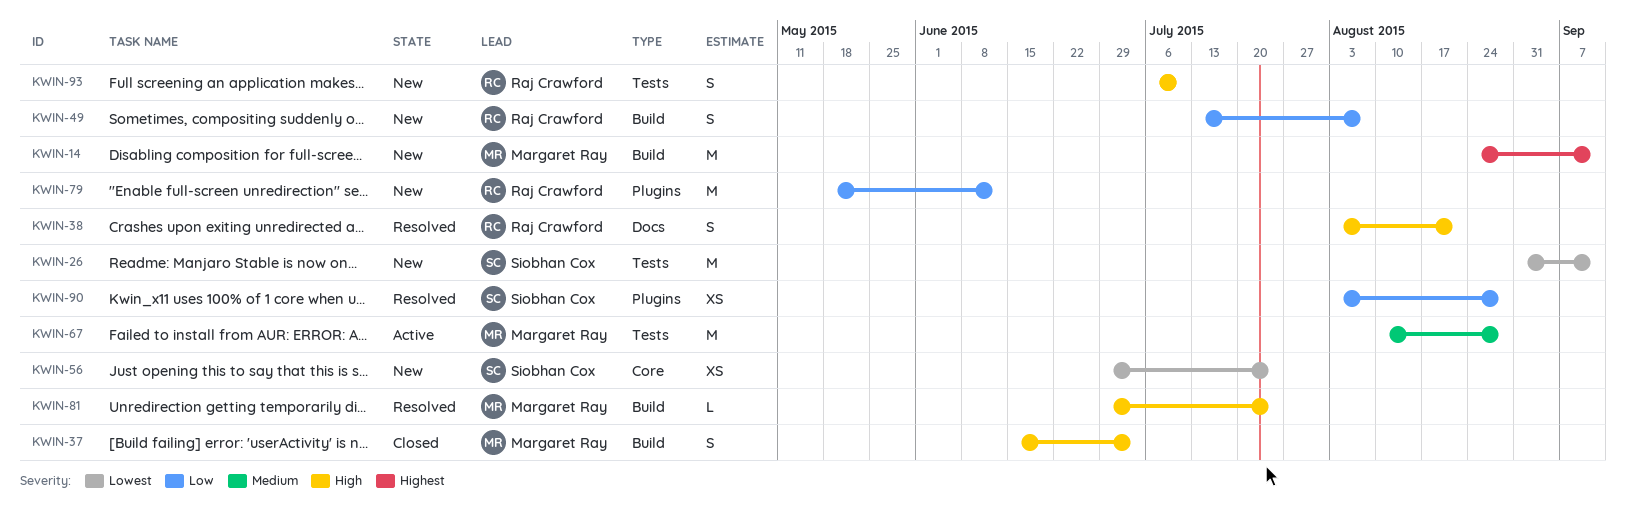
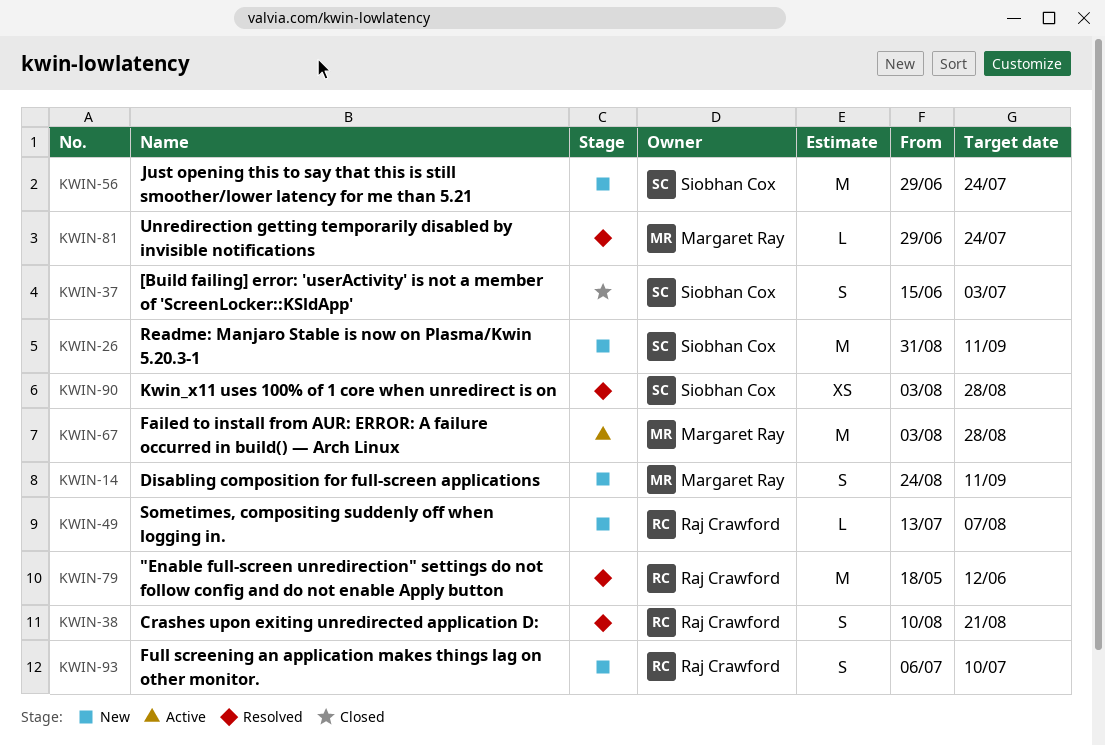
KWIN-14, estimate: M -> S
KWIN-37, owner: Margaret Ray -> Siobhan Cox
KWIN-38, start: Aug 3 -> Aug 10
KWIN-49, estimate: S -> L
KWIN-56, estimate: XS -> M
KWIN-67, start: Aug 10 -> Aug 3
KWIN-79, status: New -> Resolved

